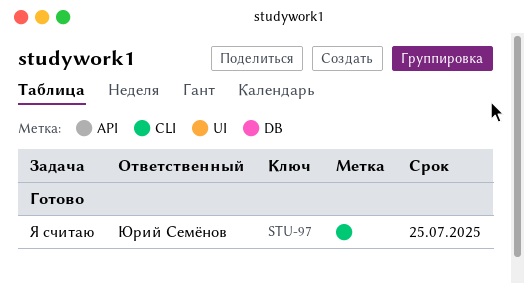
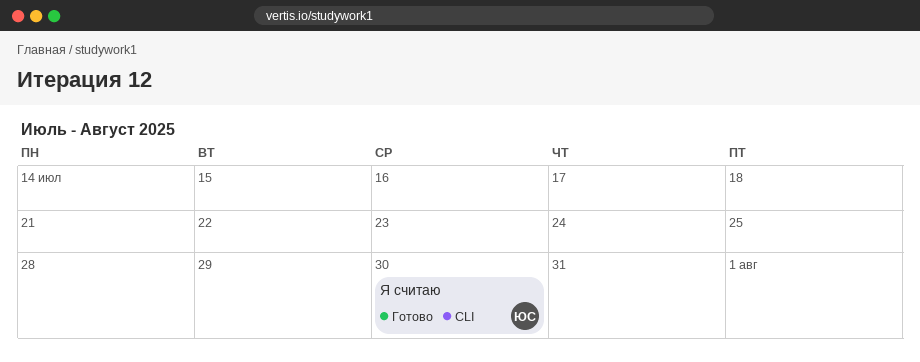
Я считаю, due: Jul 25 -> Jul 30

